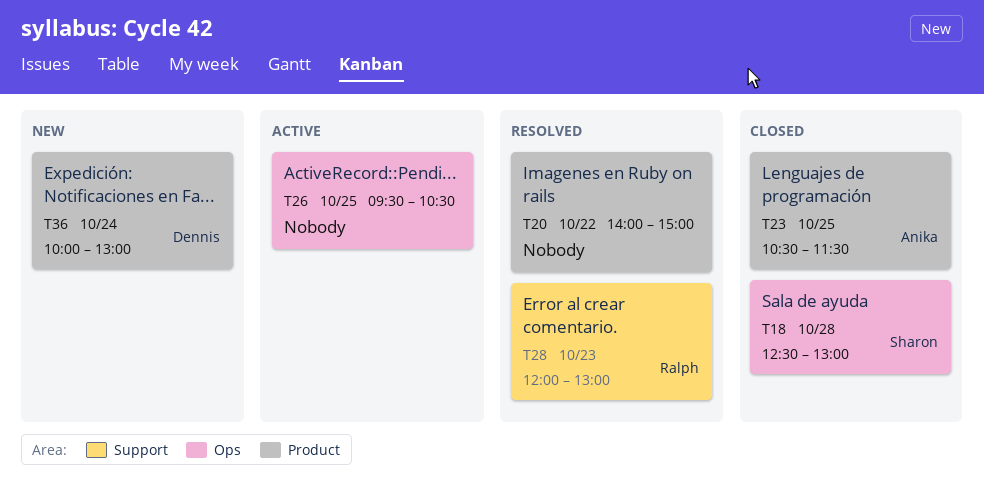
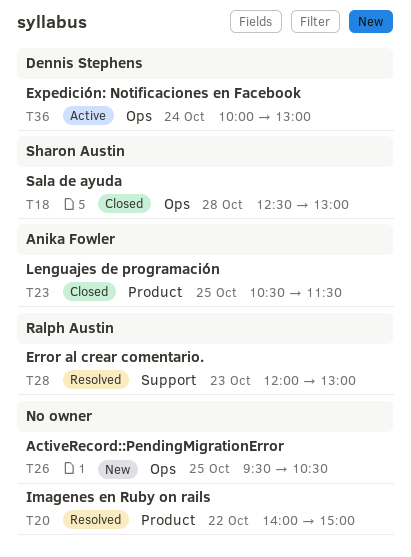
T26, status: Active -> New
T36, status: New -> Active
T36, label: Product -> Ops

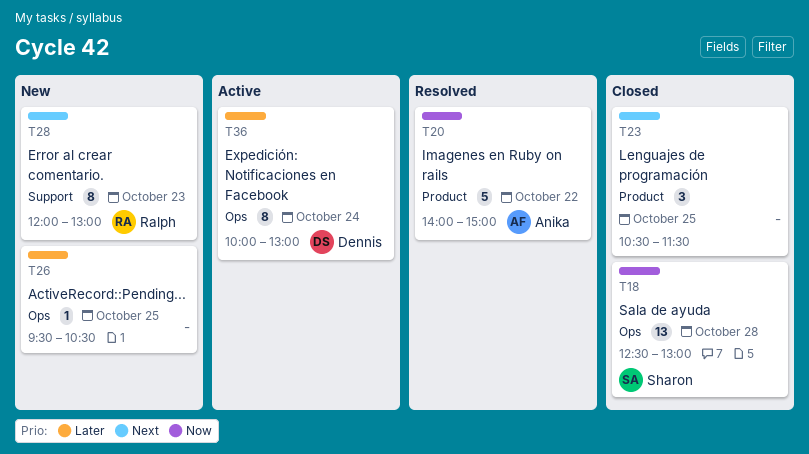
T20, owner: none -> Anika Fowler
T23, owner: Anika Fowler -> none
T28, status: Resolved -> New

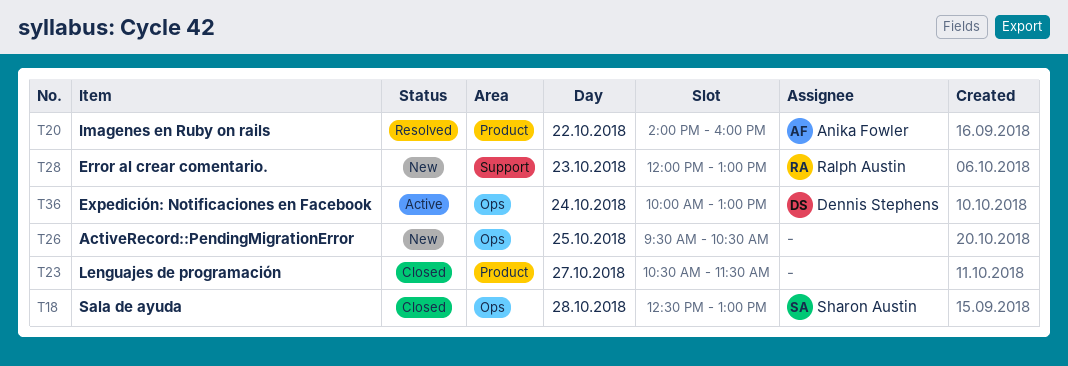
T20, ends: 15:00 -> 16:00
T23, day: Oct 25 -> Oct 27

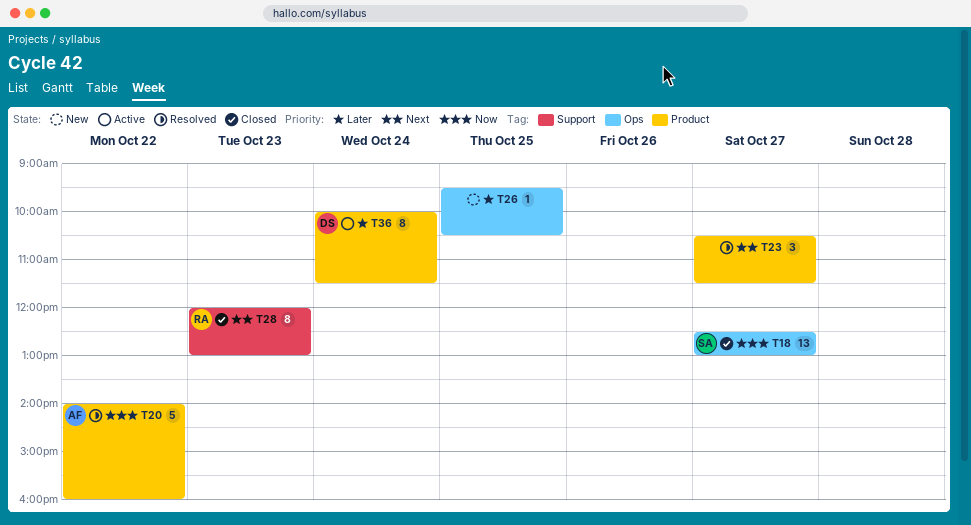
T18, day: Oct 28 -> Oct 27
T23, status: Closed -> Resolved
T28, status: New -> Closed
T36, label: Ops -> Product
T36, ends: 13:00 -> 11:30

